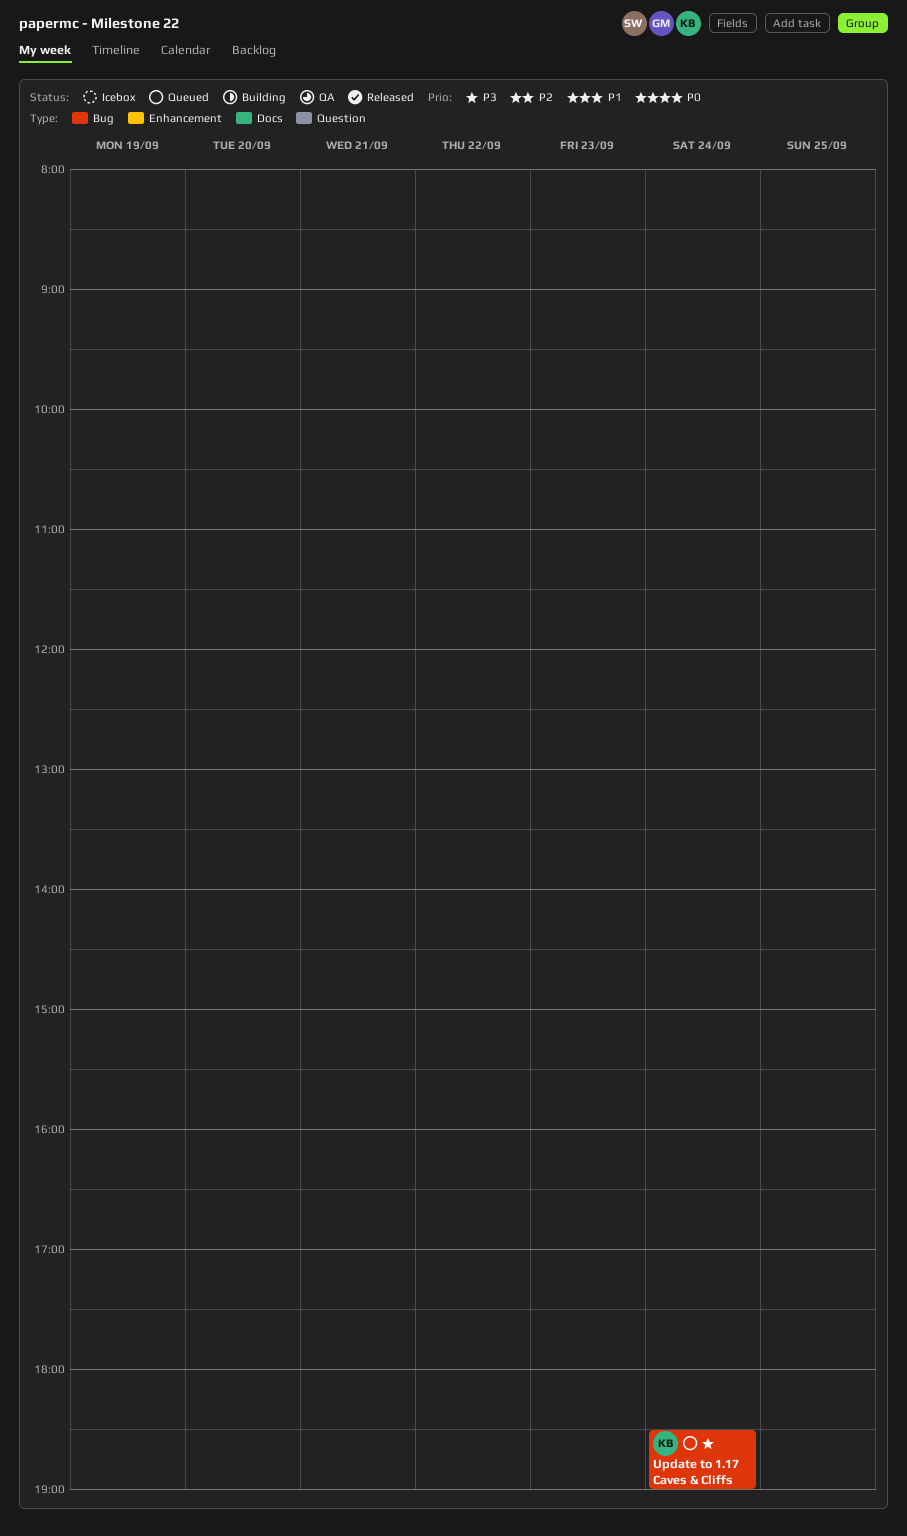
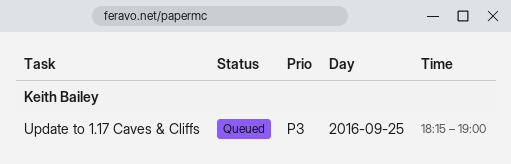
Update to 1.17 Caves & Cliffs, day: Sep 24 -> Sep 25
Update to 1.17 Caves & Cliffs, begins: 18:30 -> 18:15

